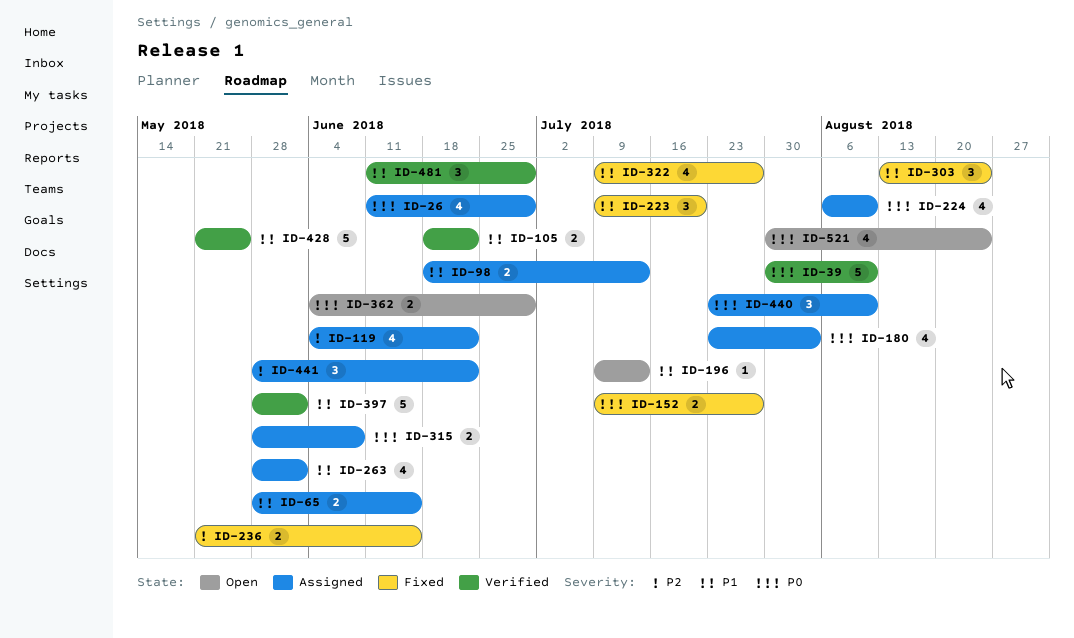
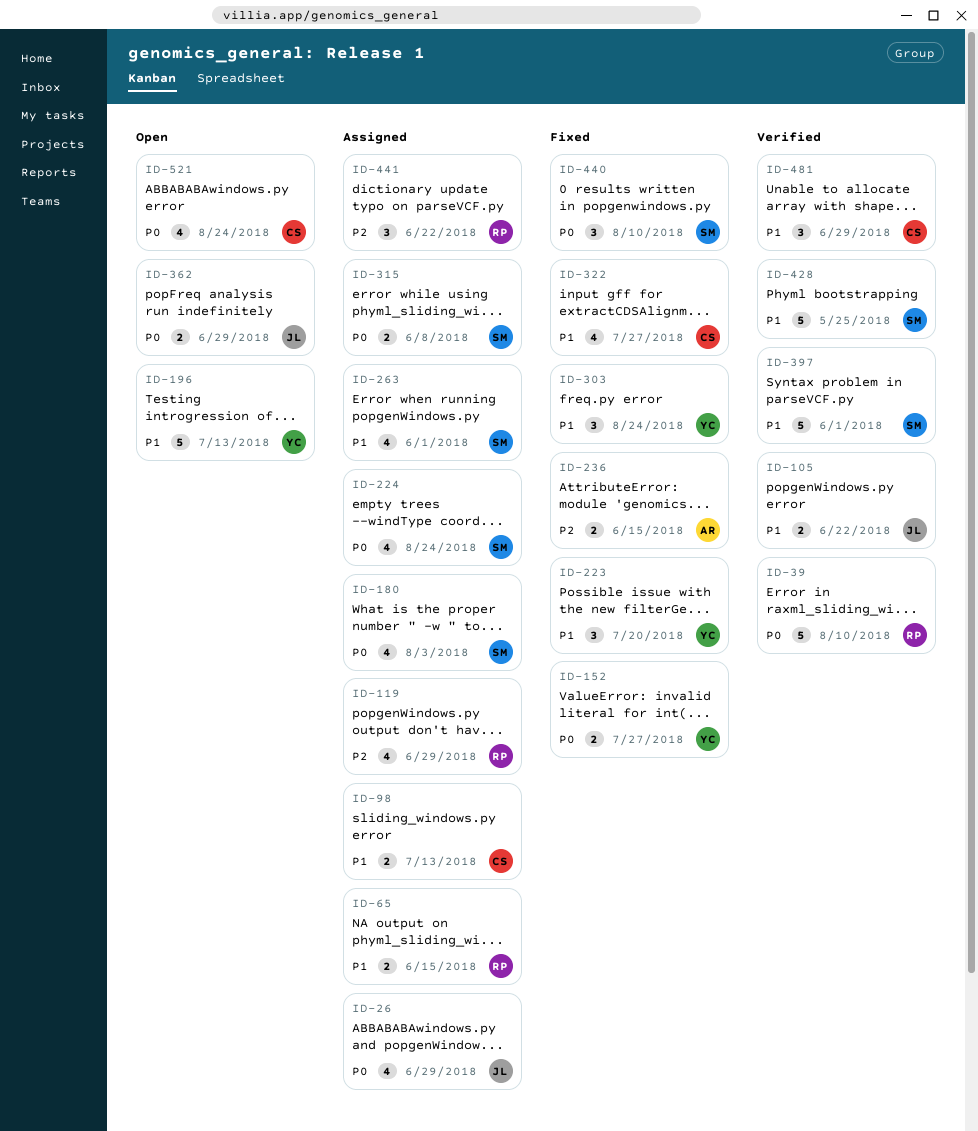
ID-119, due: Jun 22 -> Jun 29
ID-196, estimate: 1 -> 5
ID-224, due: Aug 10 -> Aug 24
ID-440, status: Assigned -> Fixed

